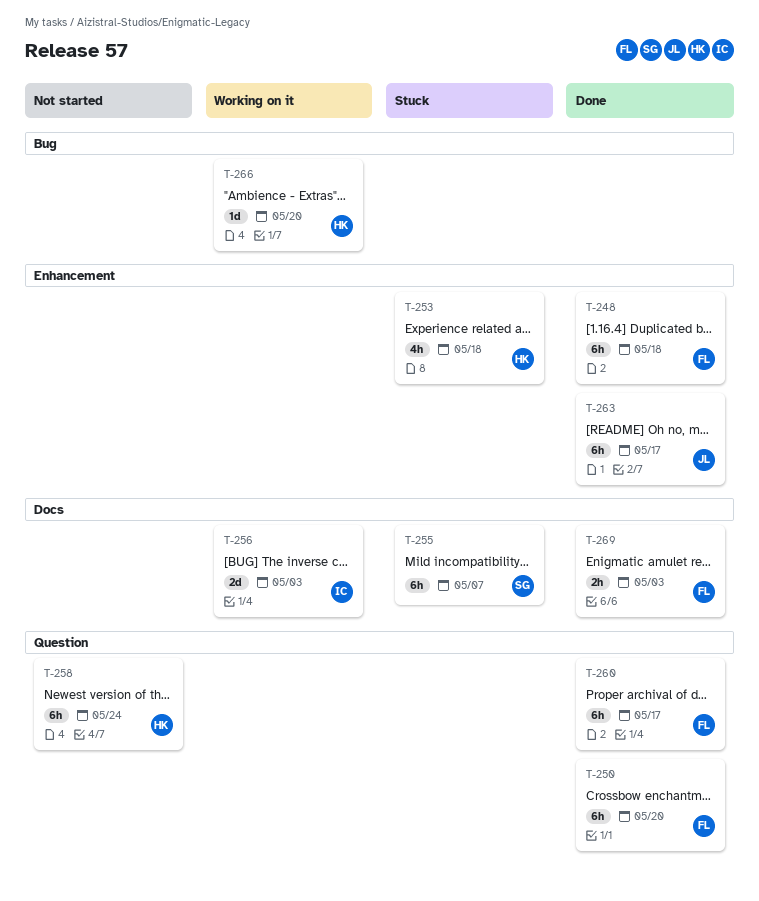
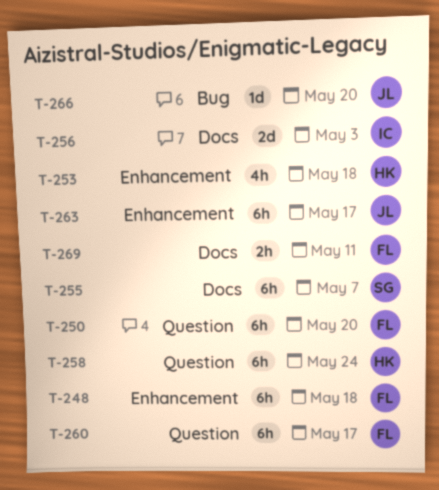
T-266, owner: HK -> JL
T-269, due: May 3 -> May 11

